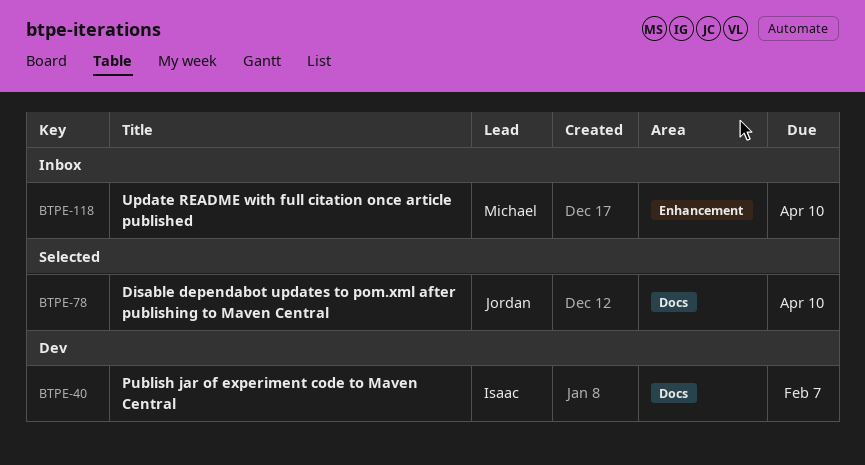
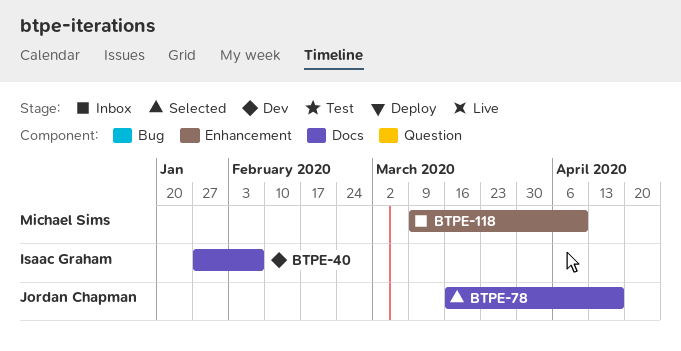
BTPE-78, due: Apr 10 -> Apr 17

